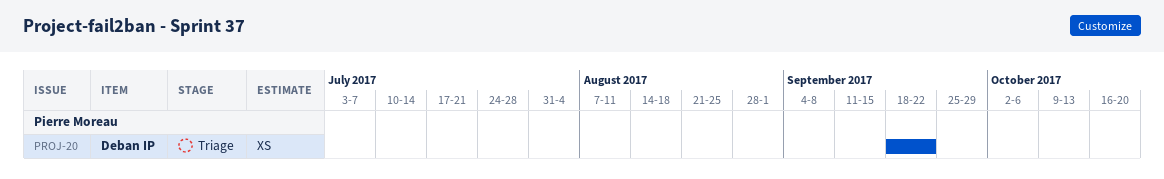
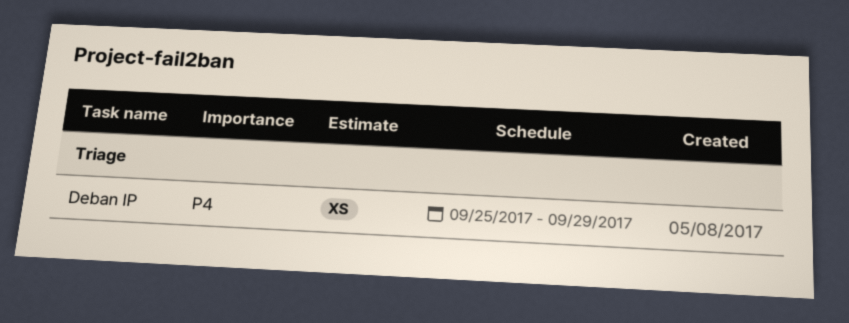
Deban IP, start: Sep 18 -> Sep 25
Deban IP, due: Sep 22 -> Sep 29

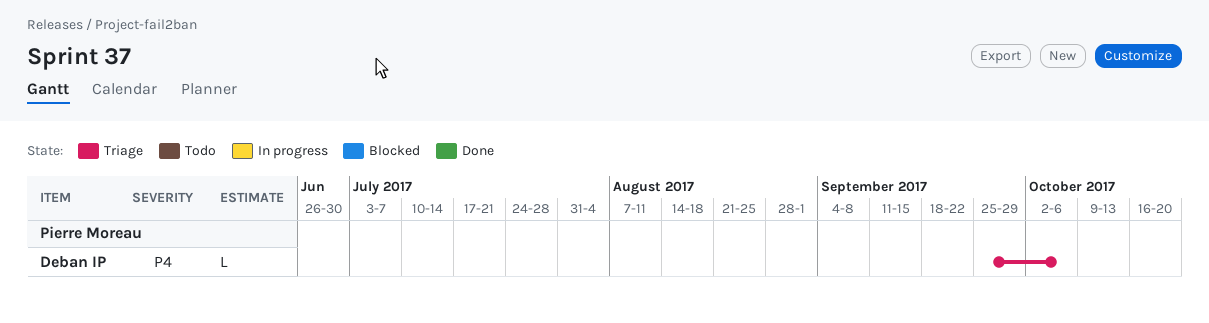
Deban IP, estimate: XS -> L
Deban IP, due: Sep 29 -> Oct 6

